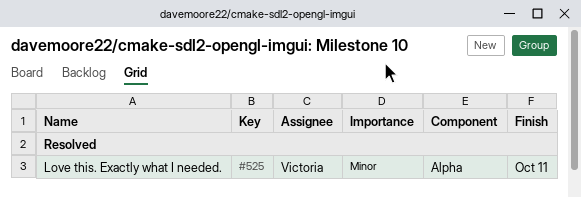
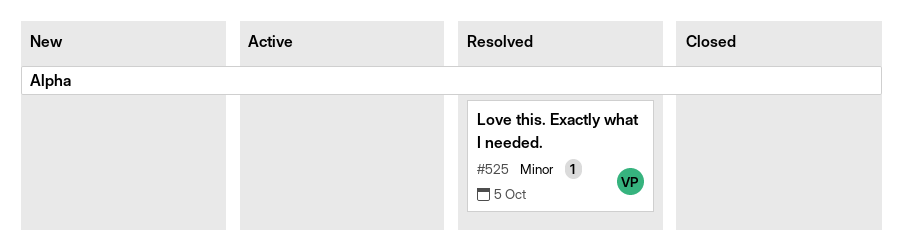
#525, due: Oct 11 -> Oct 5

